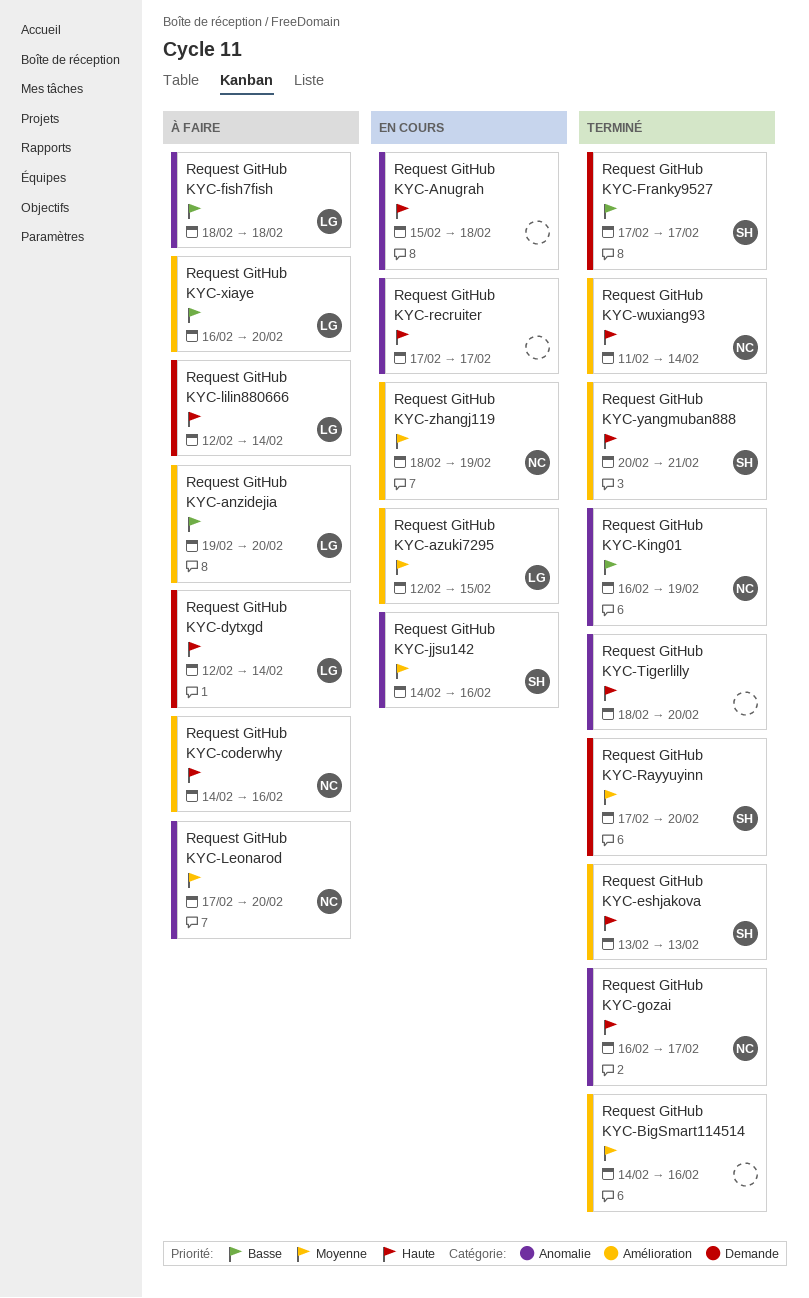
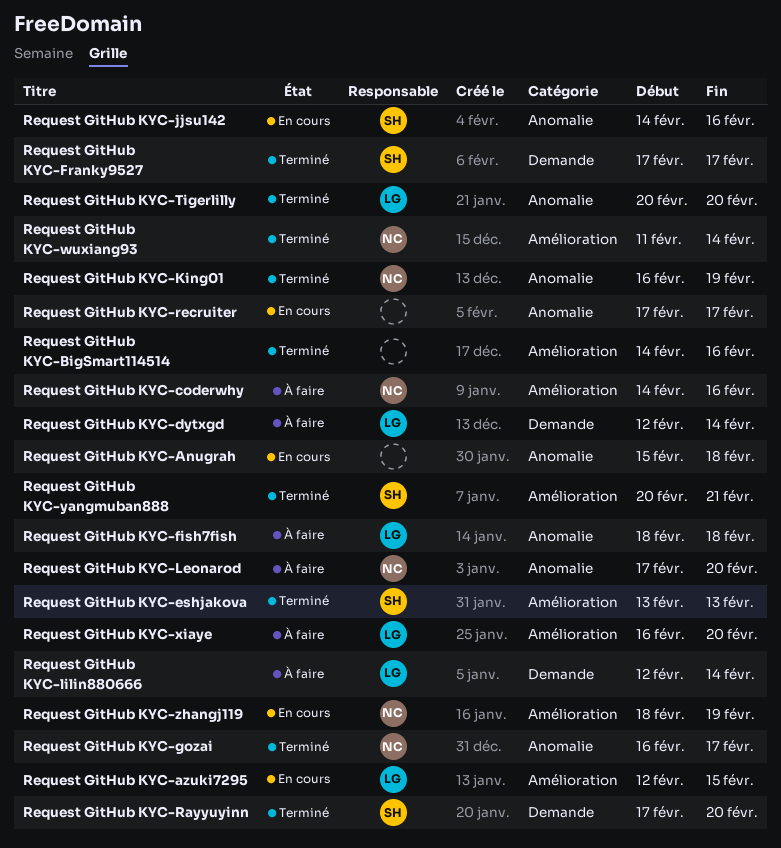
Request GitHub KYC-anzidejia: present -> none
Request GitHub KYC-Tigerlilly, owner: none -> LG
Request GitHub KYC-Tigerlilly, start: Feb 18 -> Feb 20

